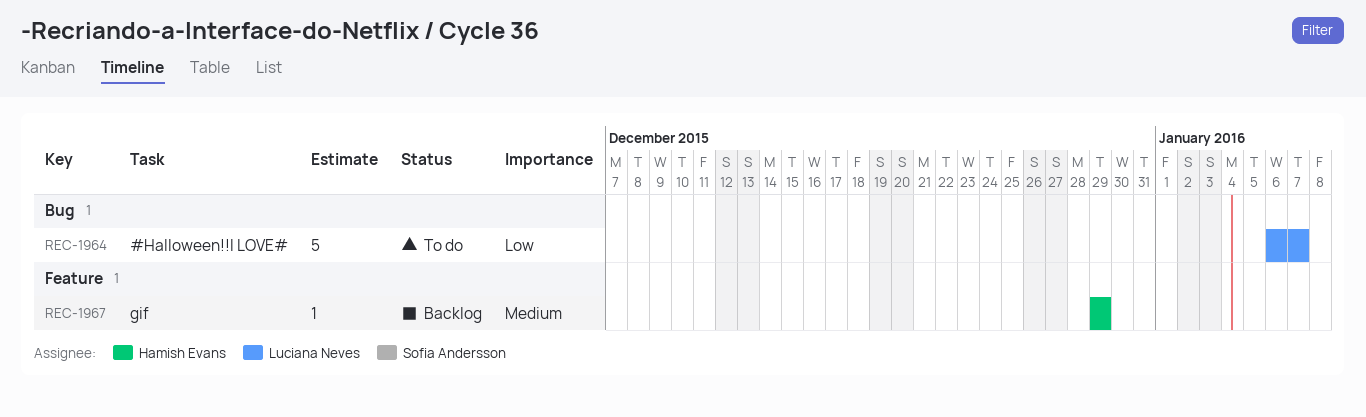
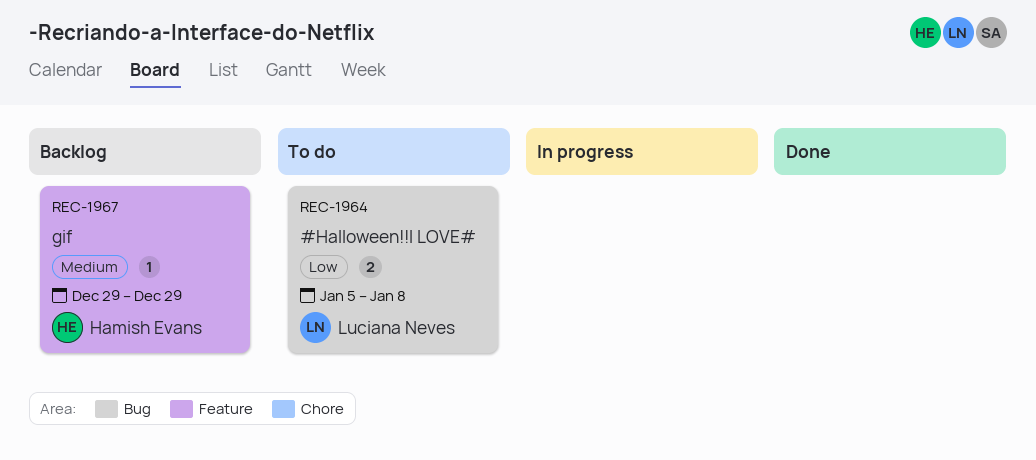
REC-1964, estimate: 5 -> 2
REC-1964, start: Jan 6 -> Jan 5
REC-1964, due: Jan 7 -> Jan 8

